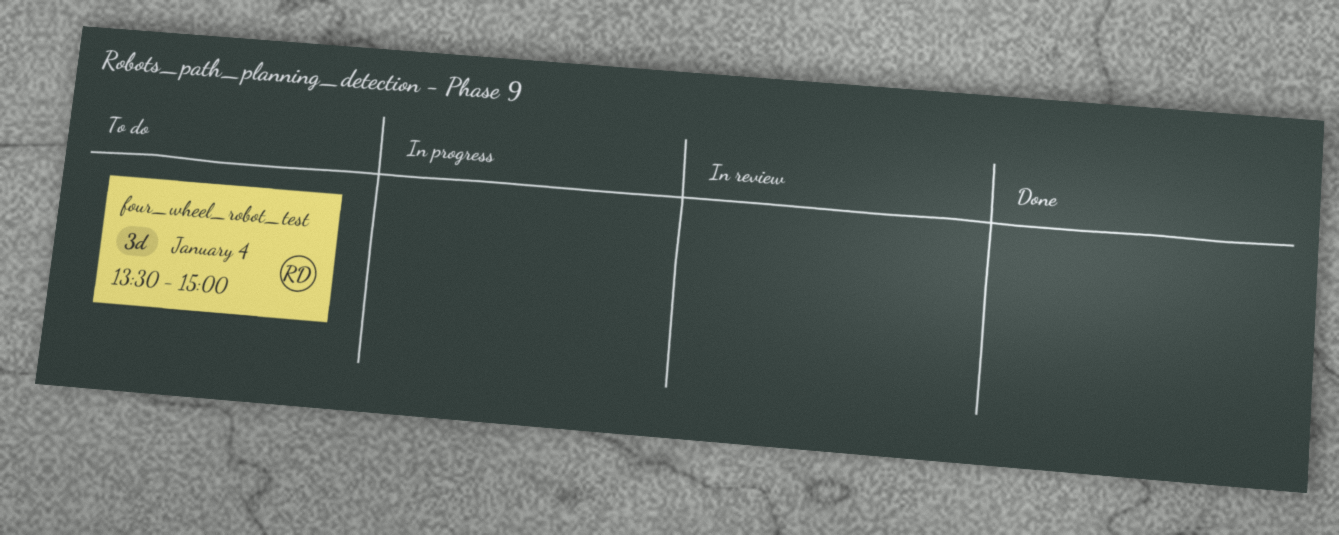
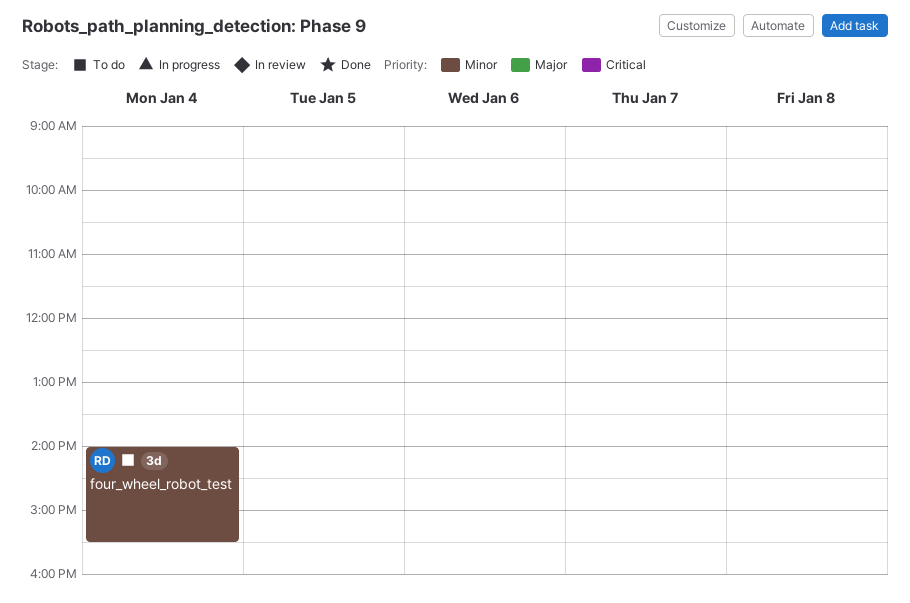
four_wheel_robot_test, begins: 13:30 -> 14:00
four_wheel_robot_test, ends: 15:00 -> 15:30

